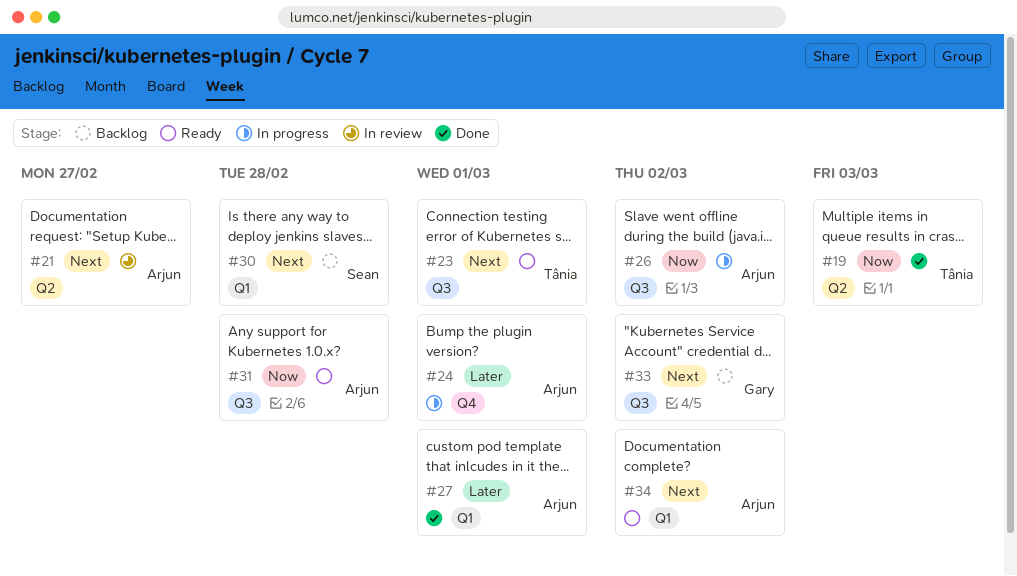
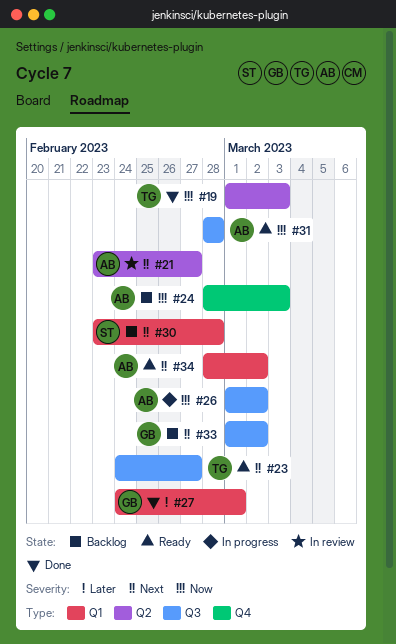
#23, due: Mar 1 -> Feb 27
#24, status: In progress -> Backlog
#24, priority: Later -> Now
#24, due: Mar 1 -> Mar 3
#27, owner: Arjun -> Gary

